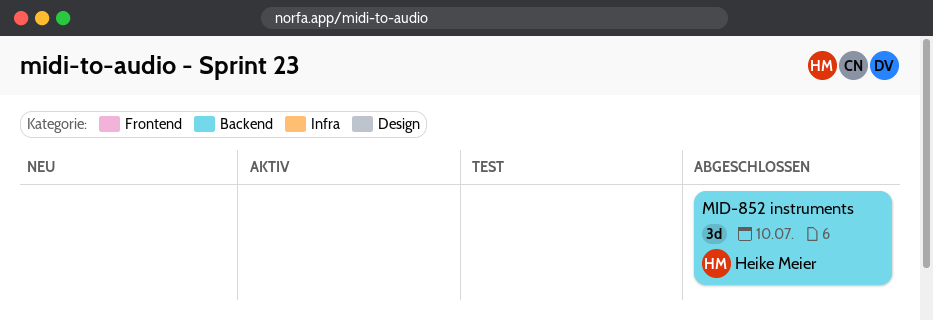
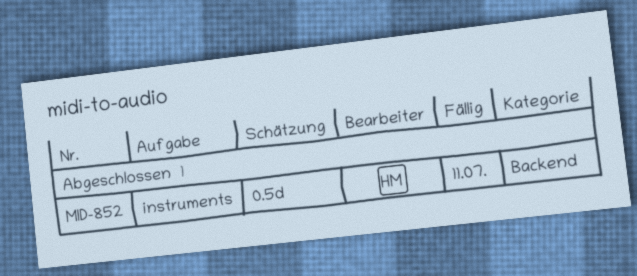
MID-852, estimate: 3d -> 0.5d
MID-852, due: Jul 10 -> Jul 11

